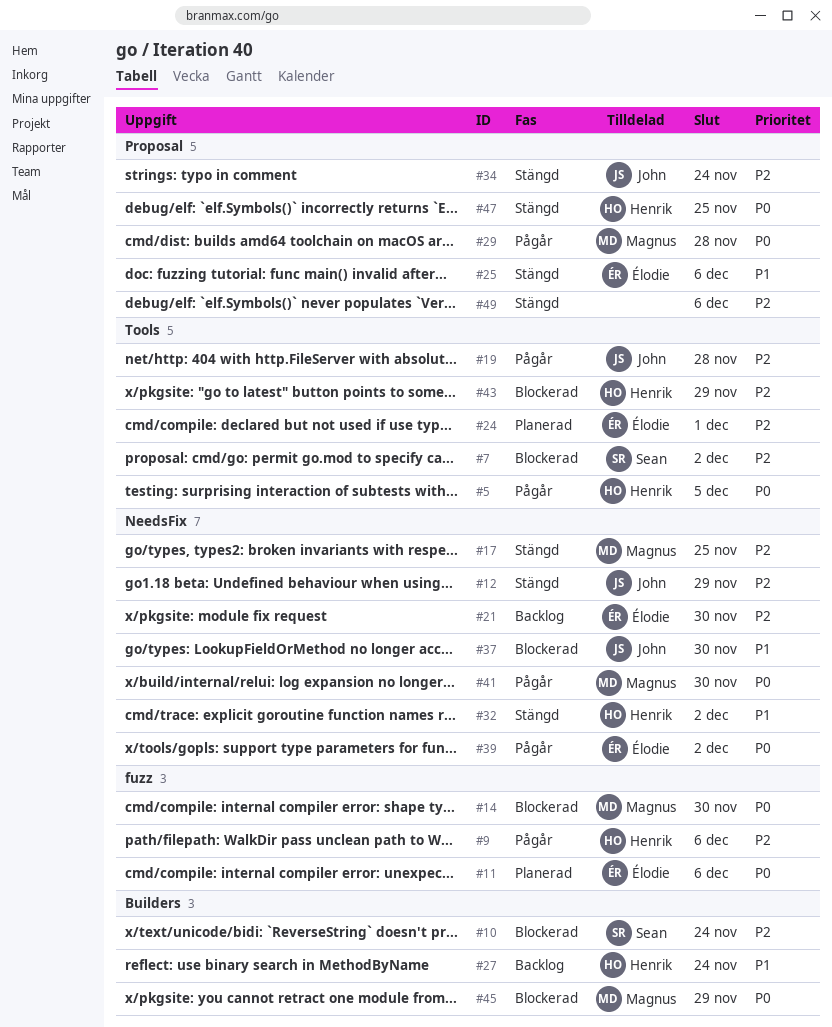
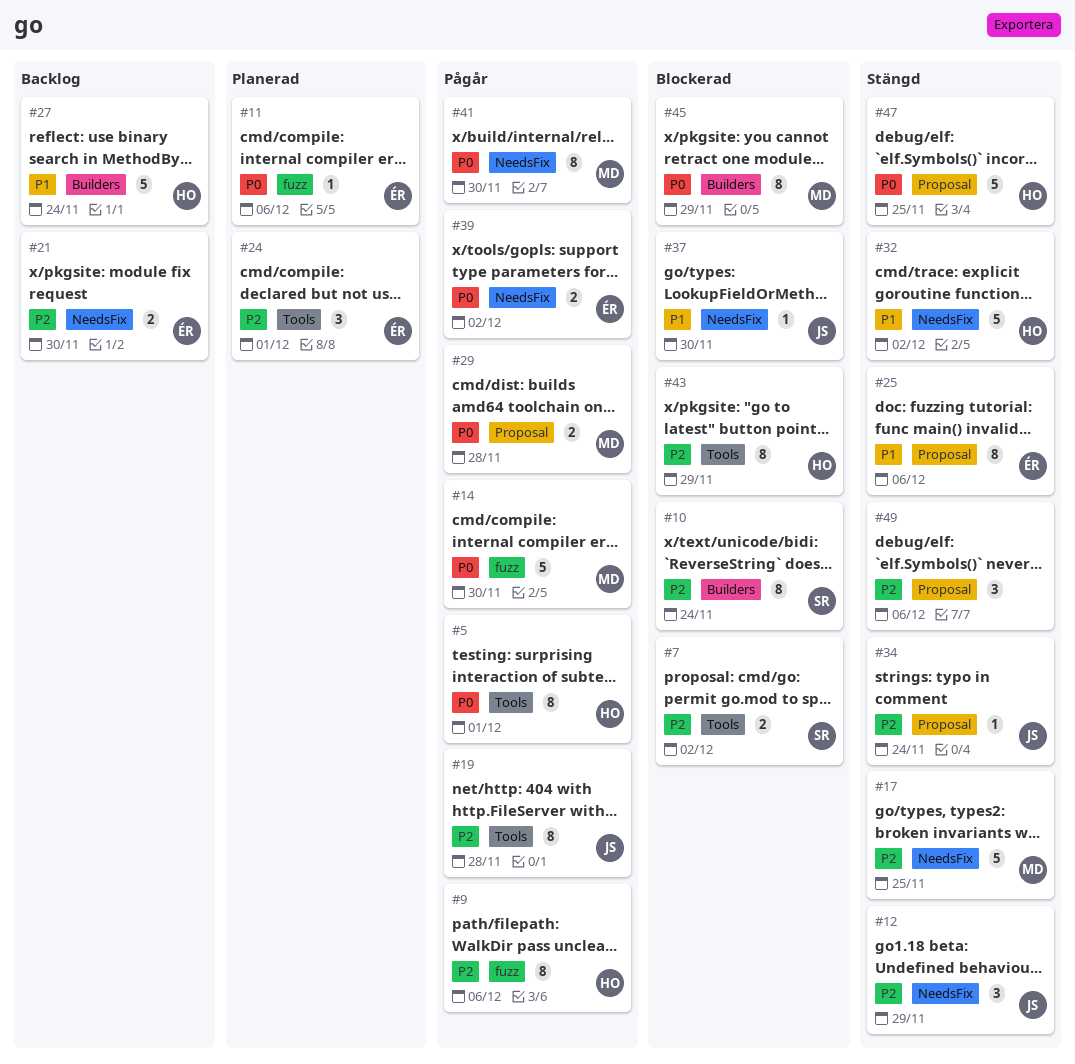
#5, due: Dec 5 -> Dec 1
#14, status: Blockerad -> Pågår

